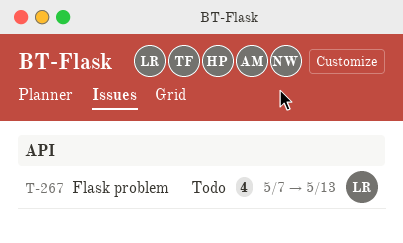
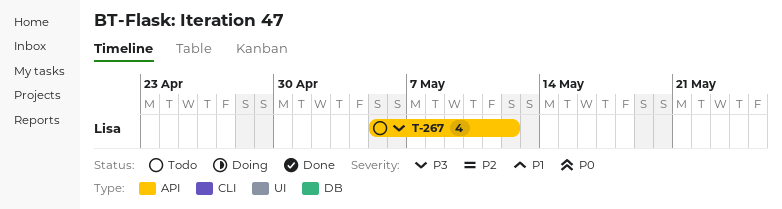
T-267, start: May 7 -> May 5
T-267, due: May 13 -> May 12

